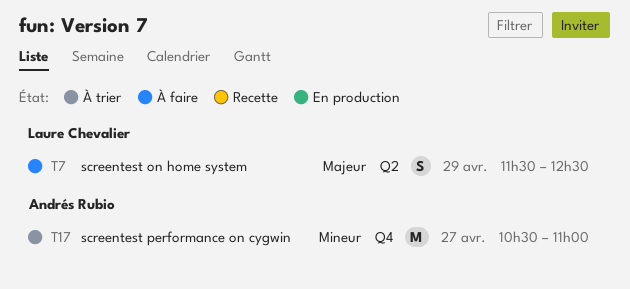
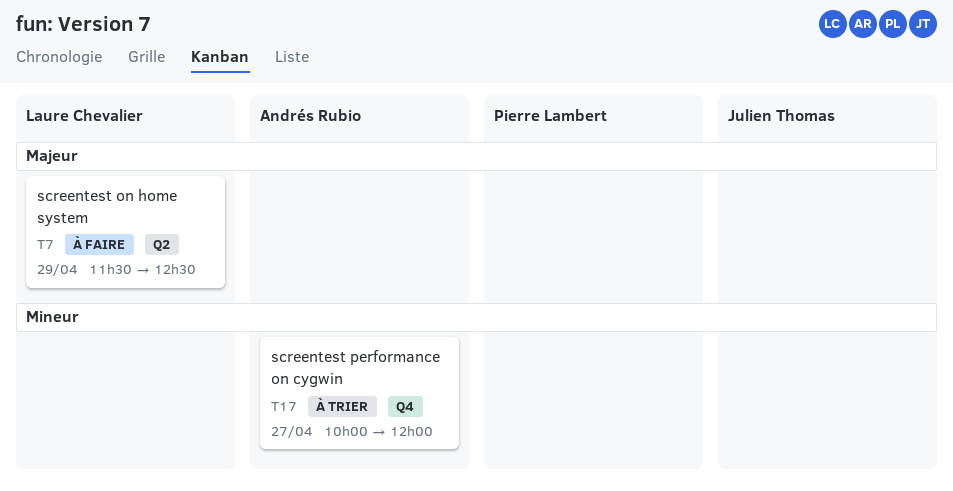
T17, begins: 10:30 -> 10:00
T17, ends: 11:00 -> 12:00

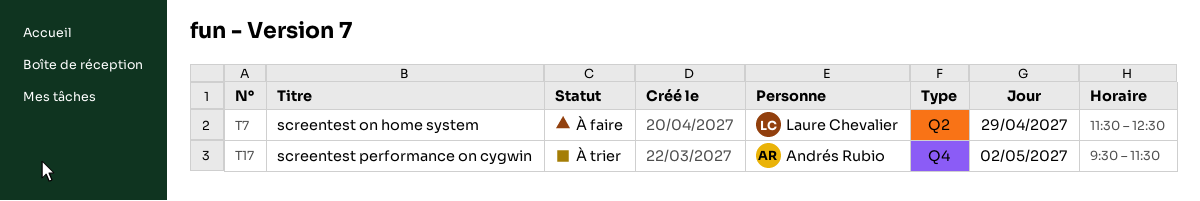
T17, day: Apr 27 -> May 2
T17, begins: 10:00 -> 09:30
T17, ends: 12:00 -> 11:30

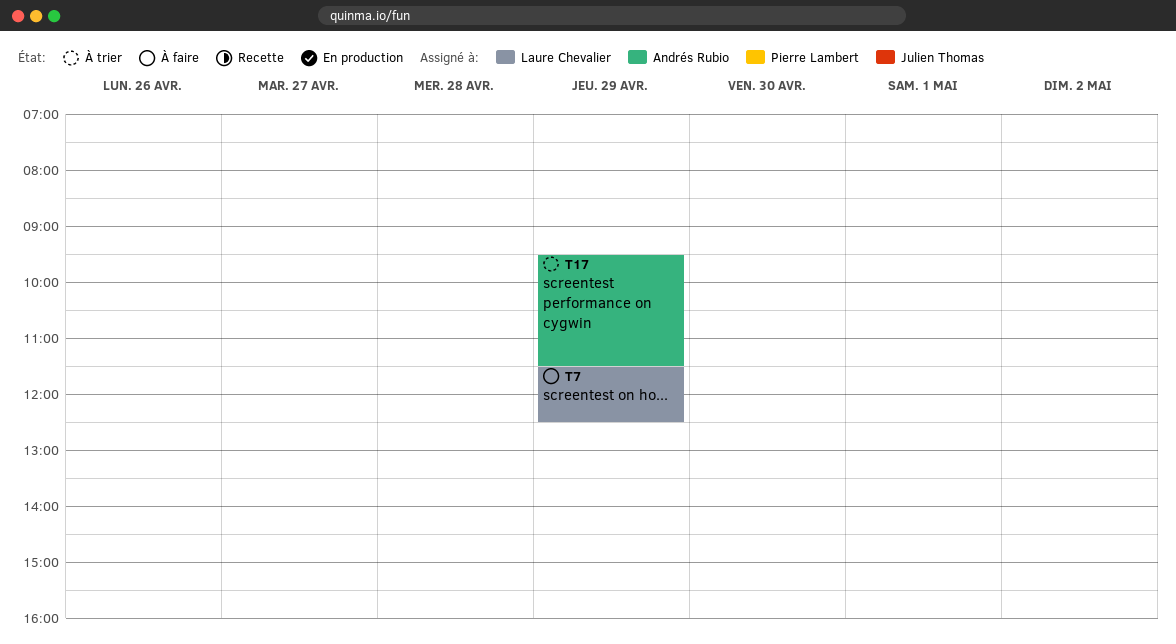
T17, day: May 2 -> Apr 29

